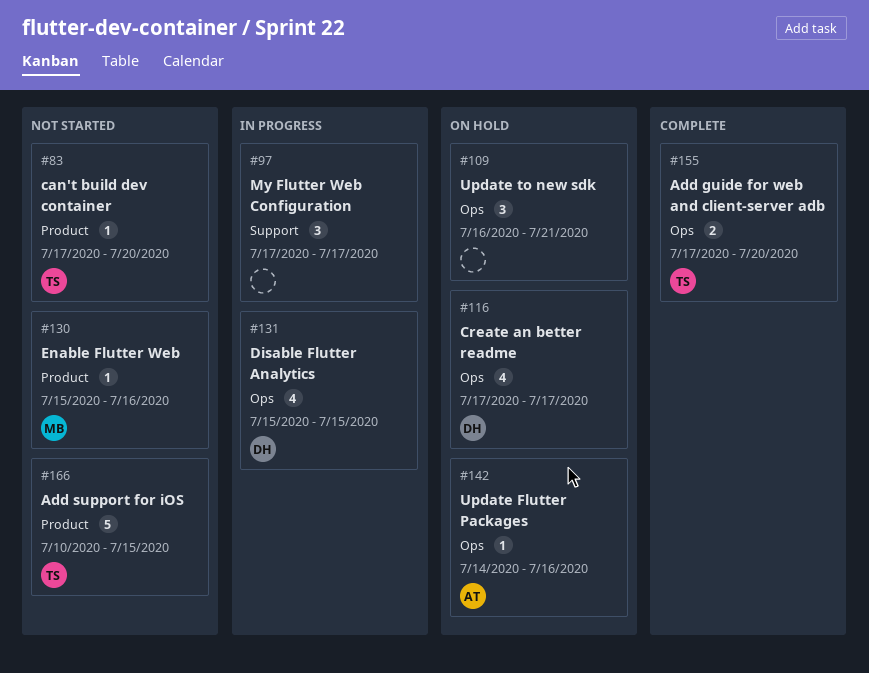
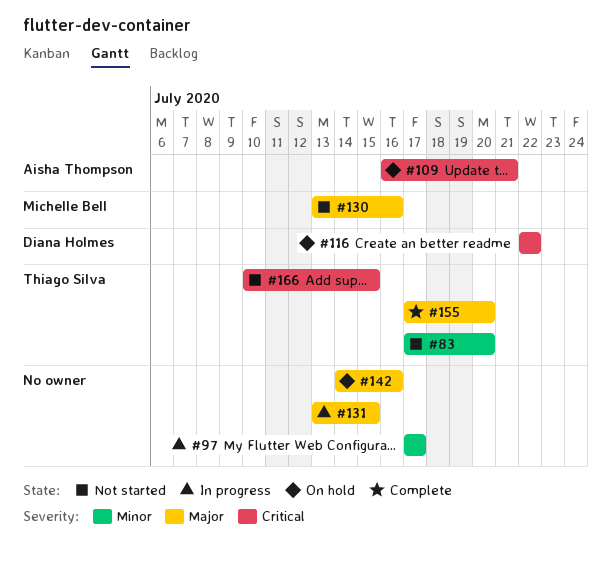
#109, owner: none -> Aisha Thompson
#116, start: Jul 17 -> Jul 22
#116, due: Jul 17 -> Jul 22
#130, start: Jul 15 -> Jul 13
#131, owner: Diana Holmes -> none
#131, start: Jul 15 -> Jul 13
#142, owner: Aisha Thompson -> none

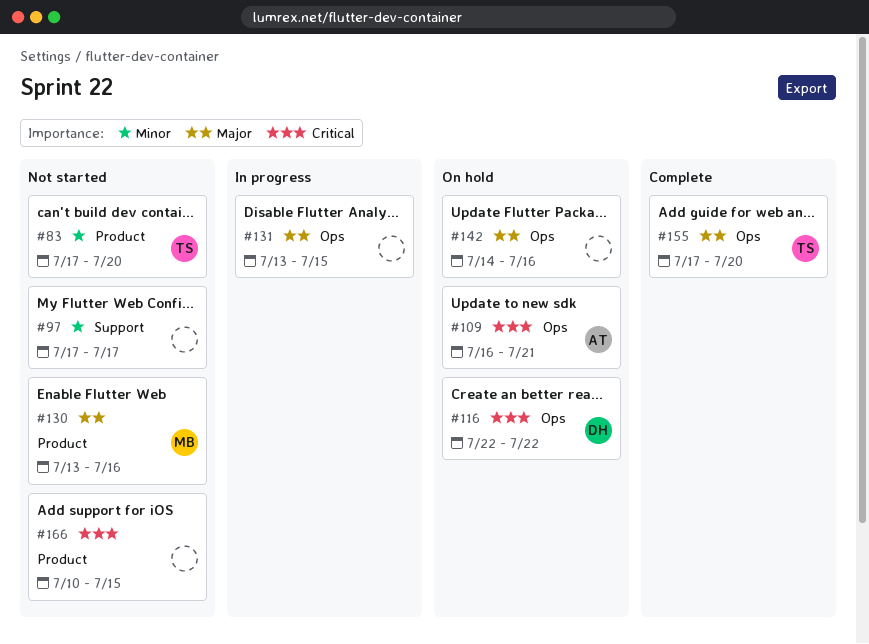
#97, status: In progress -> Not started
#166, owner: Thiago Silva -> none

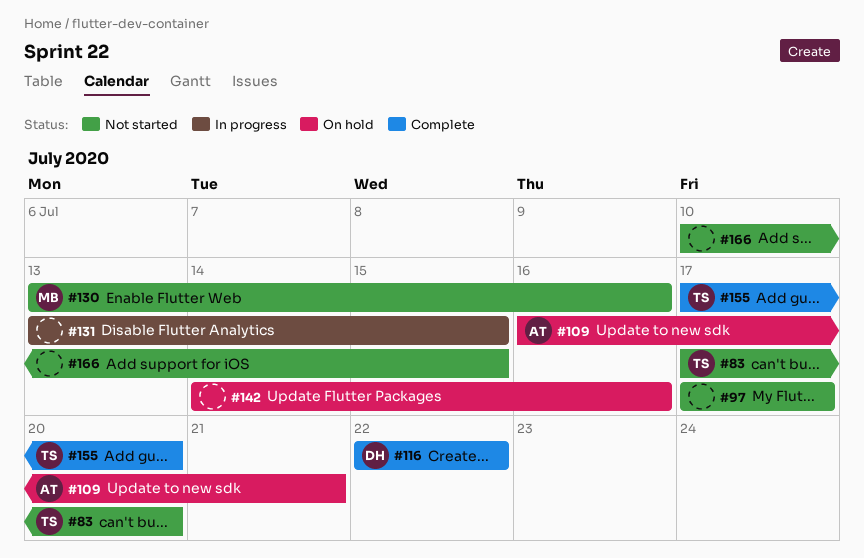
#116, status: On hold -> Complete

